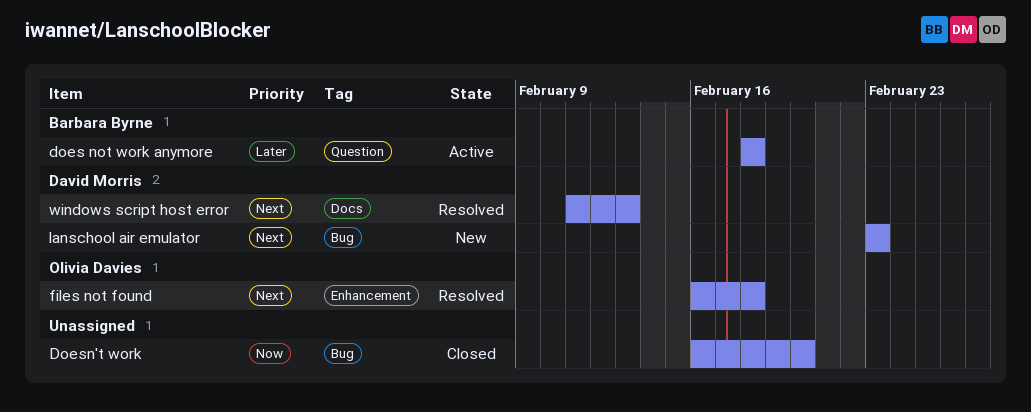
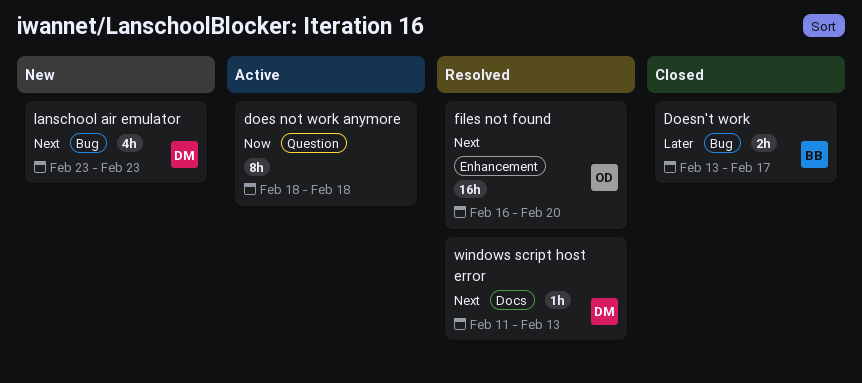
does not work anymore, owner: Barbara Byrne -> none
does not work anymore, priority: Later -> Now
Doesn't work, owner: none -> Barbara Byrne
Doesn't work, priority: Now -> Later
Doesn't work, start: Feb 16 -> Feb 13
Doesn't work, due: Feb 20 -> Feb 17
files not found, due: Feb 18 -> Feb 20

